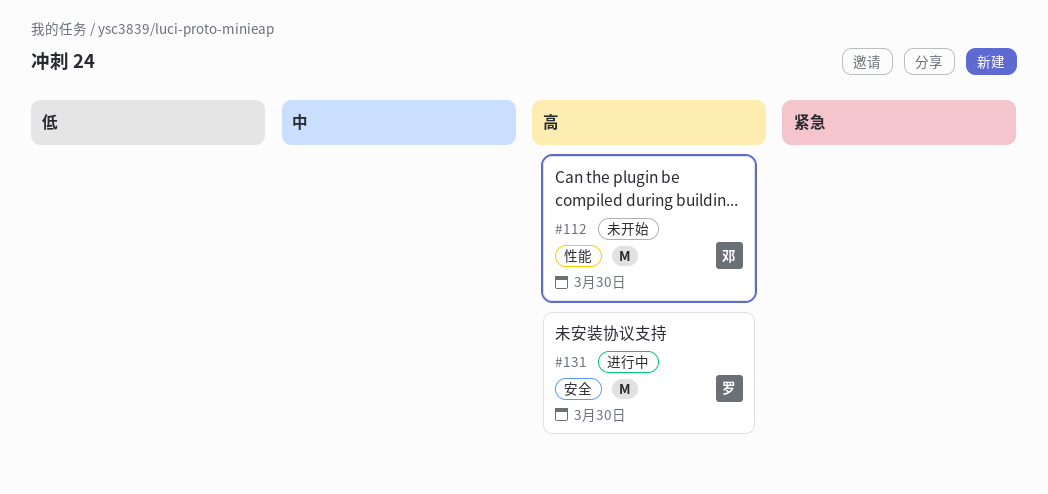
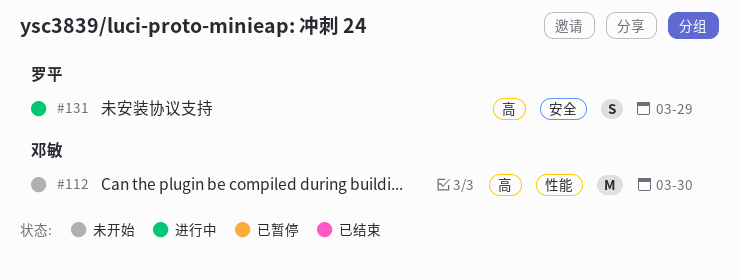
#131, estimate: M -> S
#131, due: Mar 30 -> Mar 29

